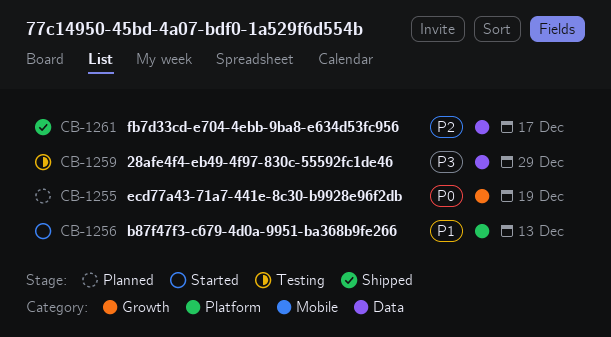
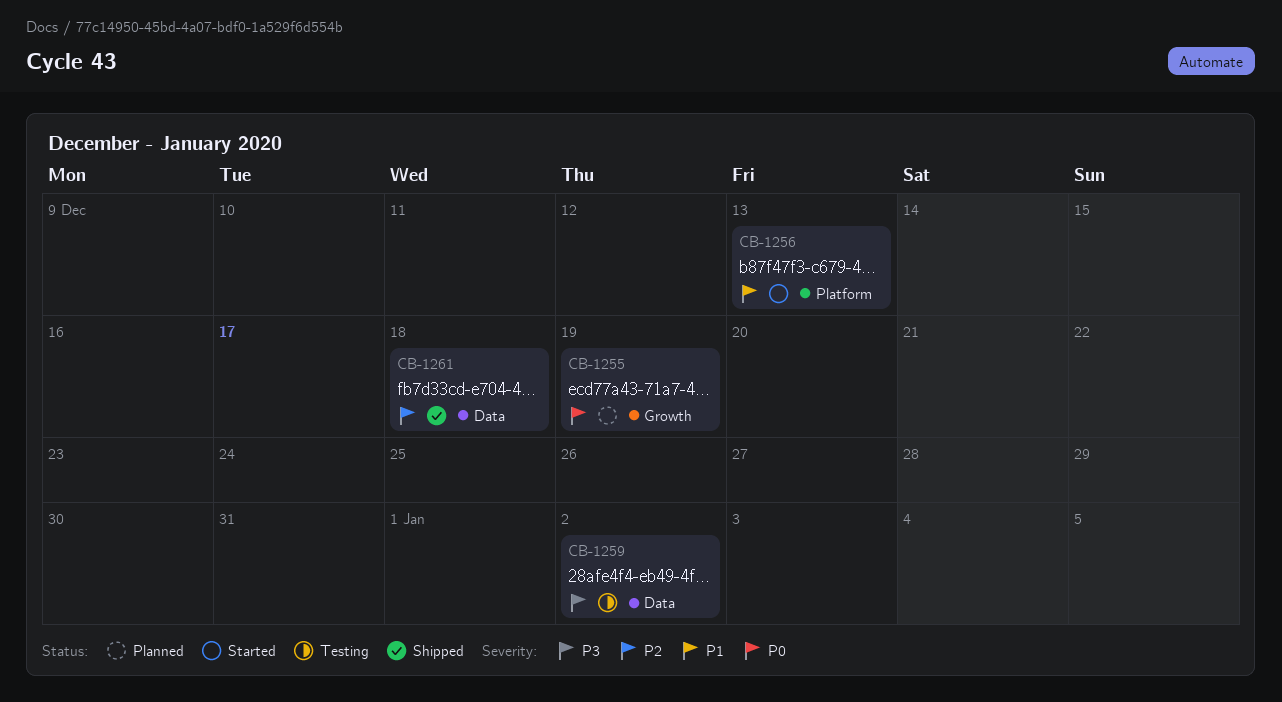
CB-1259, due: Dec 29 -> Jan 2
CB-1261, due: Dec 17 -> Dec 18

